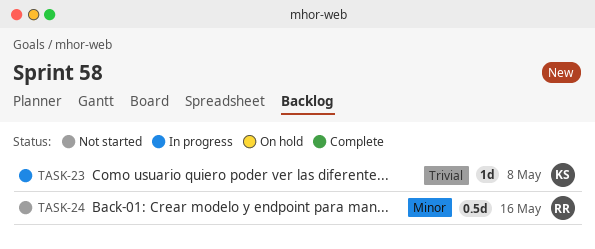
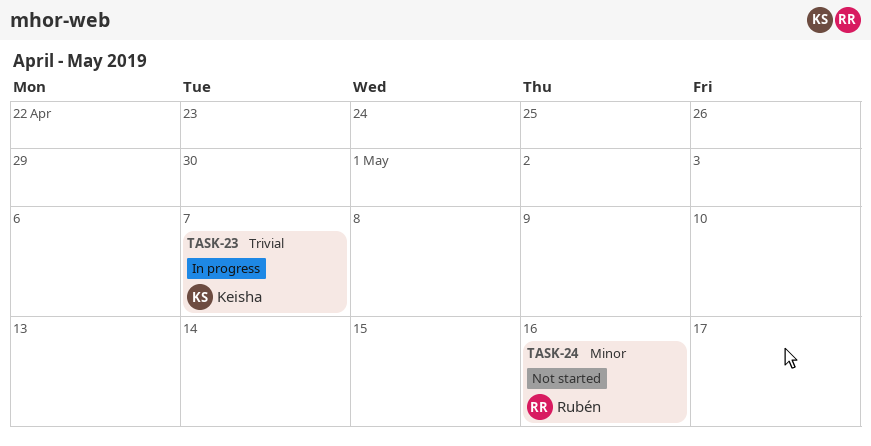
TASK-23, due: May 8 -> May 7

